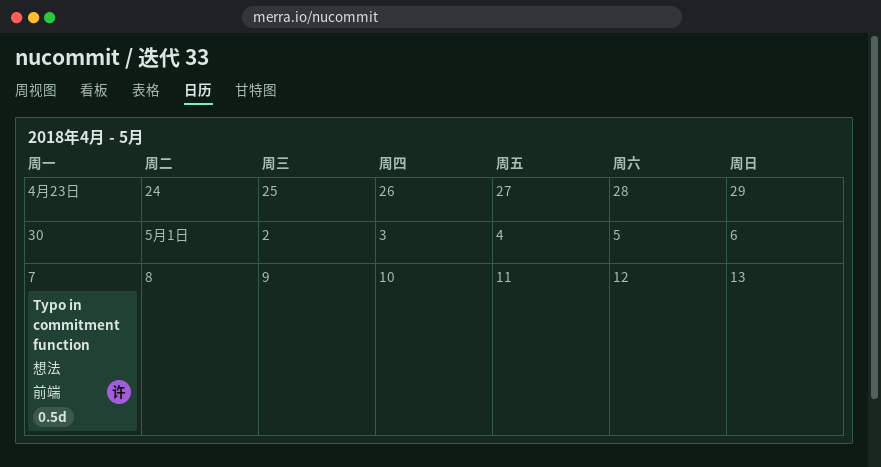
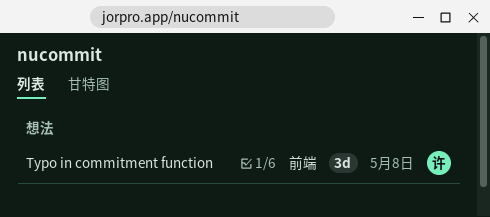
Typo in commitment function, estimate: 0.5d -> 3d
Typo in commitment function, due: May 7 -> May 8

